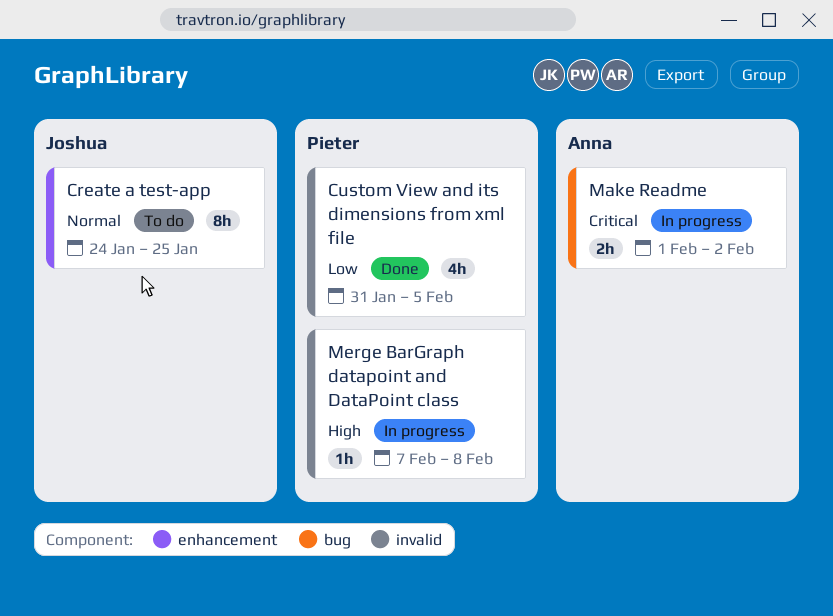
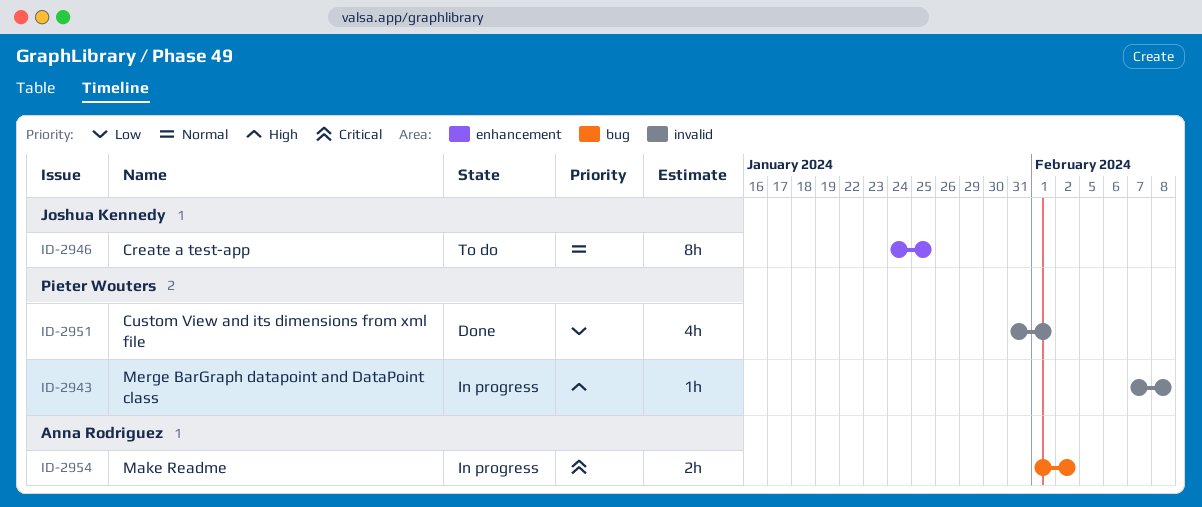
Custom View and its dimensions from xml file, due: Feb 5 -> Feb 1

